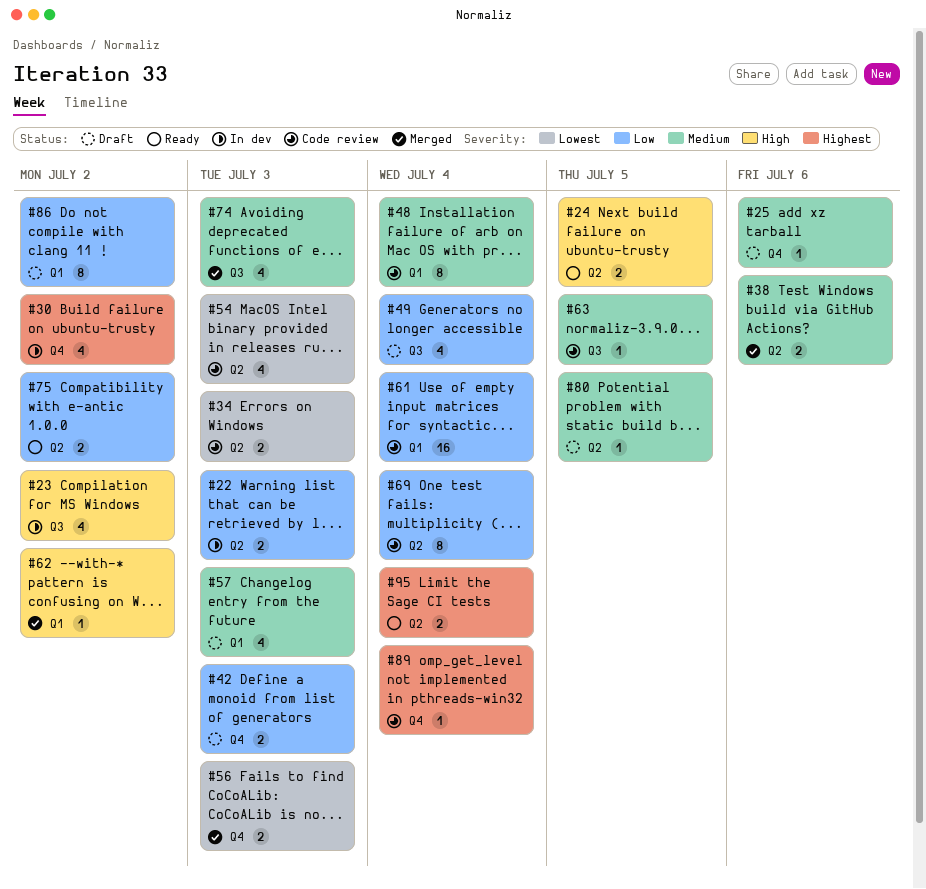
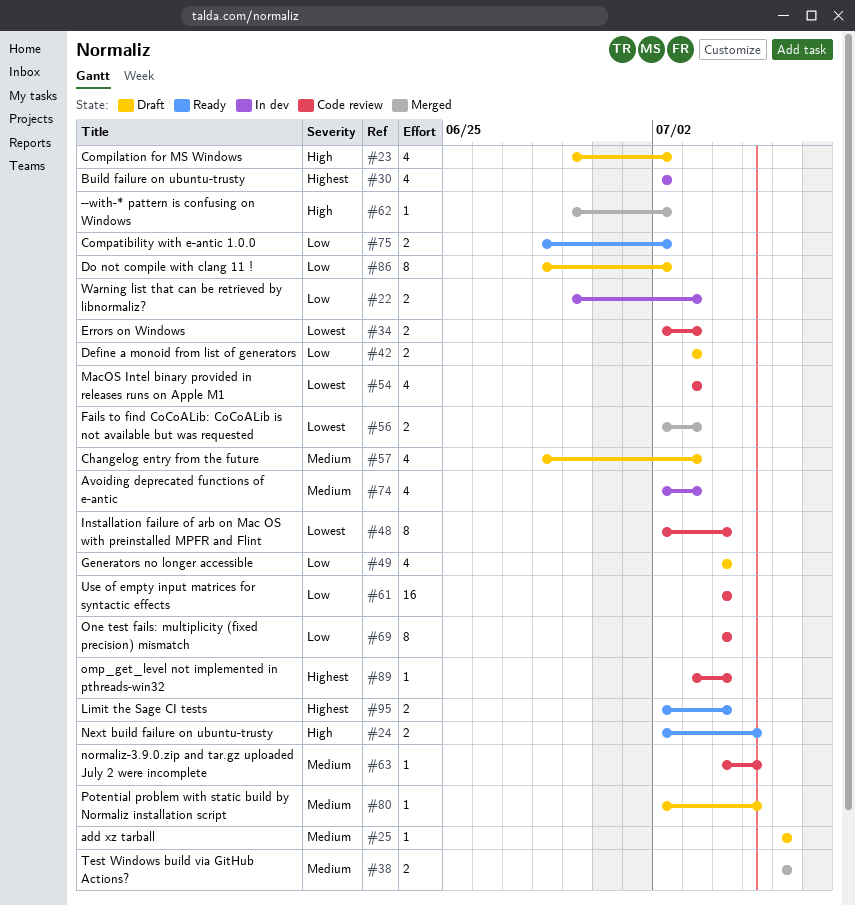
#23, status: In dev -> Draft
#48, priority: Medium -> Lowest
#74, status: Merged -> In dev

